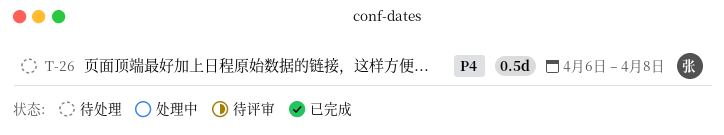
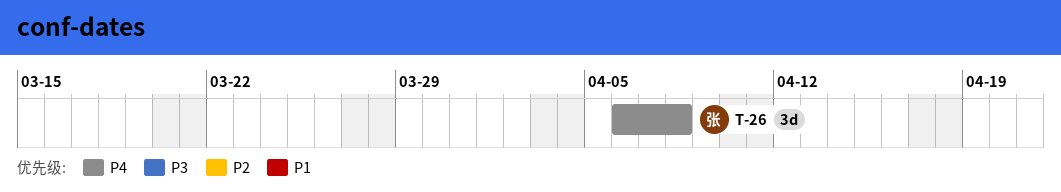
T-26, estimate: 0.5d -> 3d

